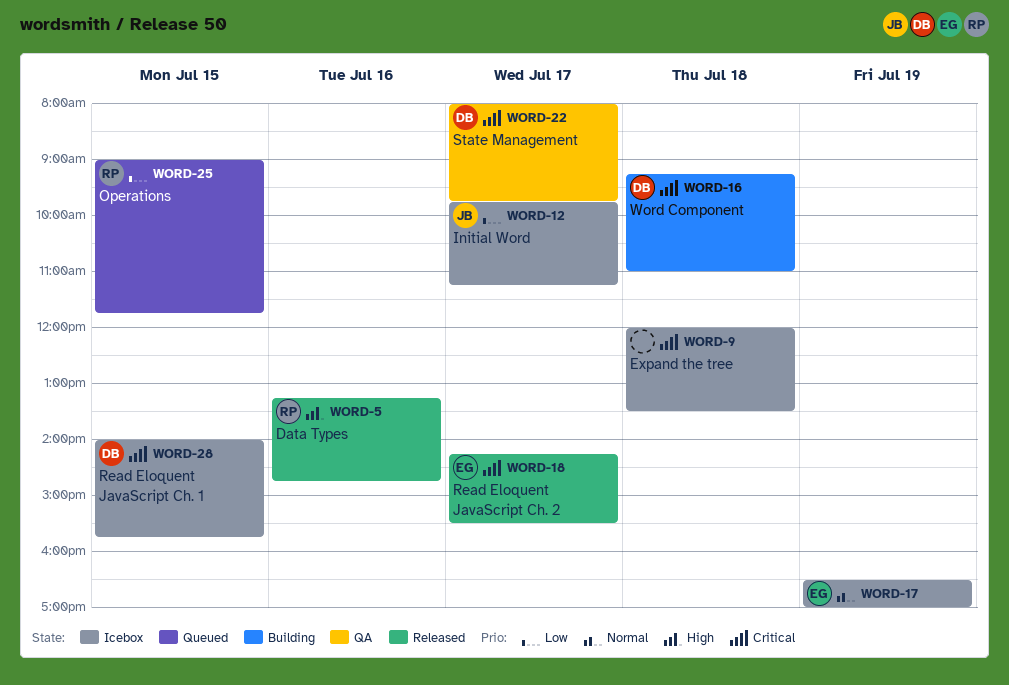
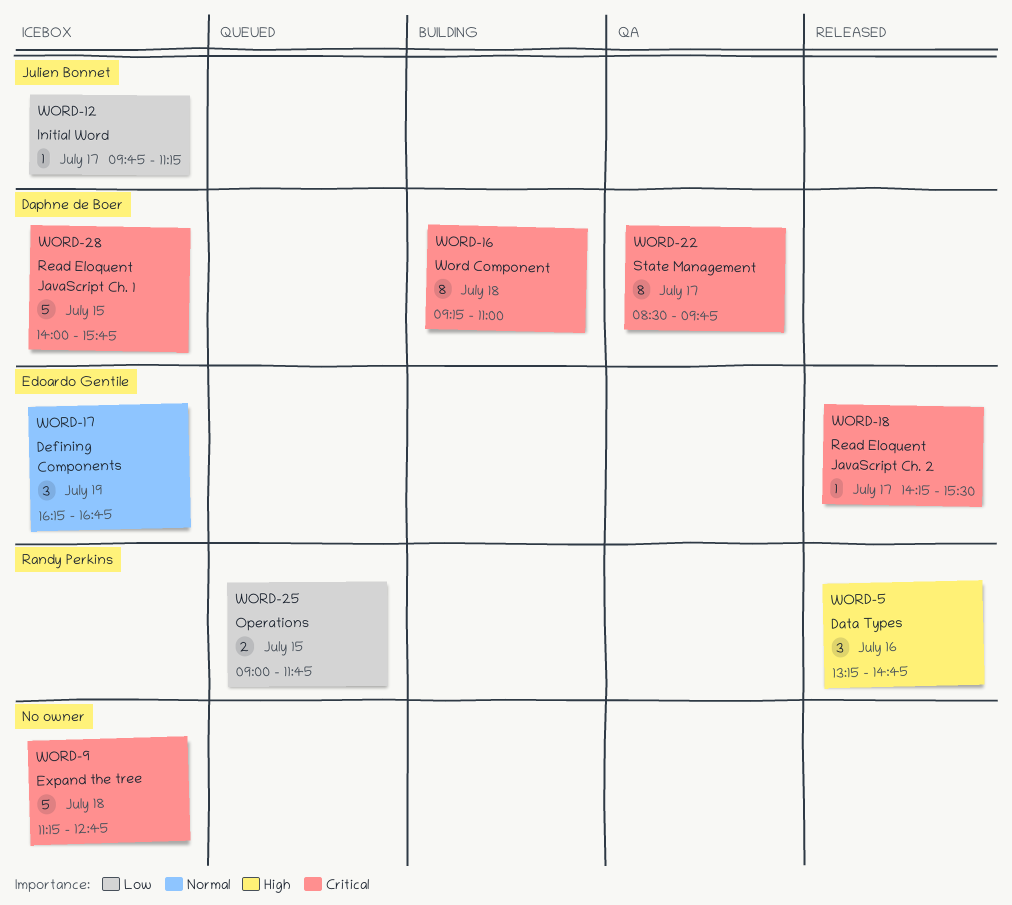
WORD-9, begins: 12:00 -> 11:15
WORD-9, ends: 13:30 -> 12:45
WORD-17, begins: 16:30 -> 16:15
WORD-17, ends: 17:00 -> 16:45
WORD-22, begins: 08:00 -> 08:30

